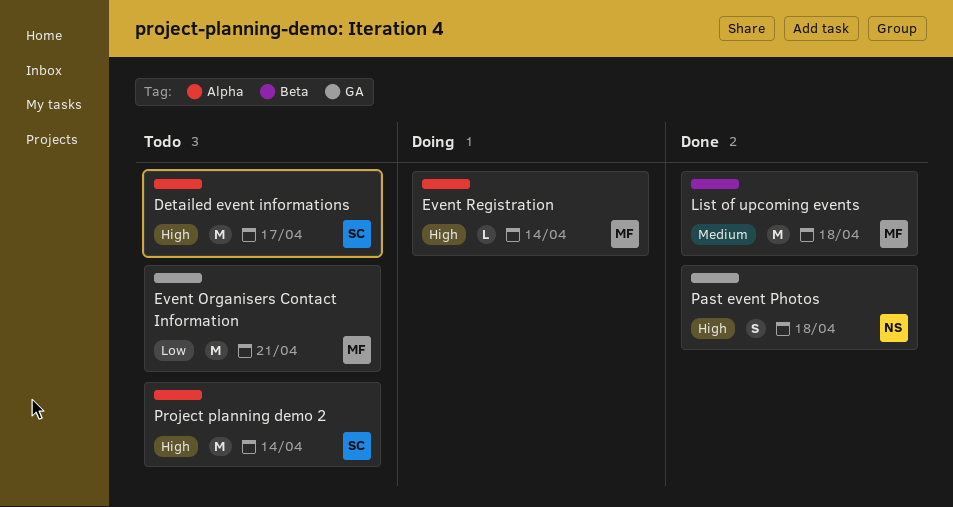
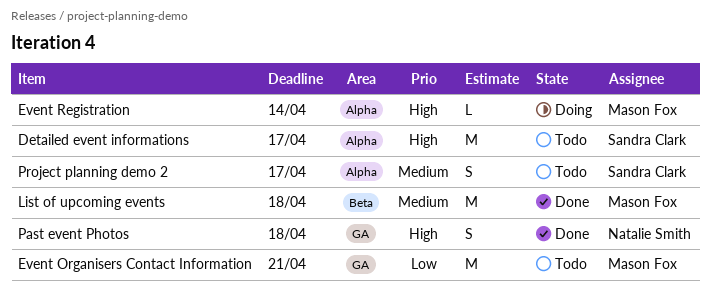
Project planning demo 2, priority: High -> Medium
Project planning demo 2, estimate: M -> S
Project planning demo 2, due: Apr 14 -> Apr 17

